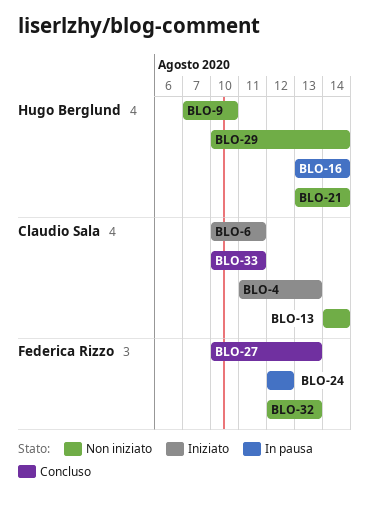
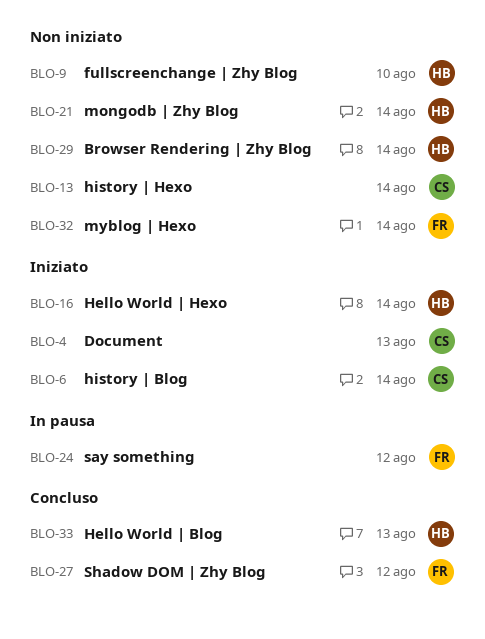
BLO-6, due: Aug 11 -> Aug 14
BLO-16, status: In pausa -> Iniziato
BLO-27, due: Aug 13 -> Aug 12
BLO-32, due: Aug 13 -> Aug 14
BLO-33, owner: Claudio Sala -> Hugo Berglund
BLO-33, due: Aug 11 -> Aug 13

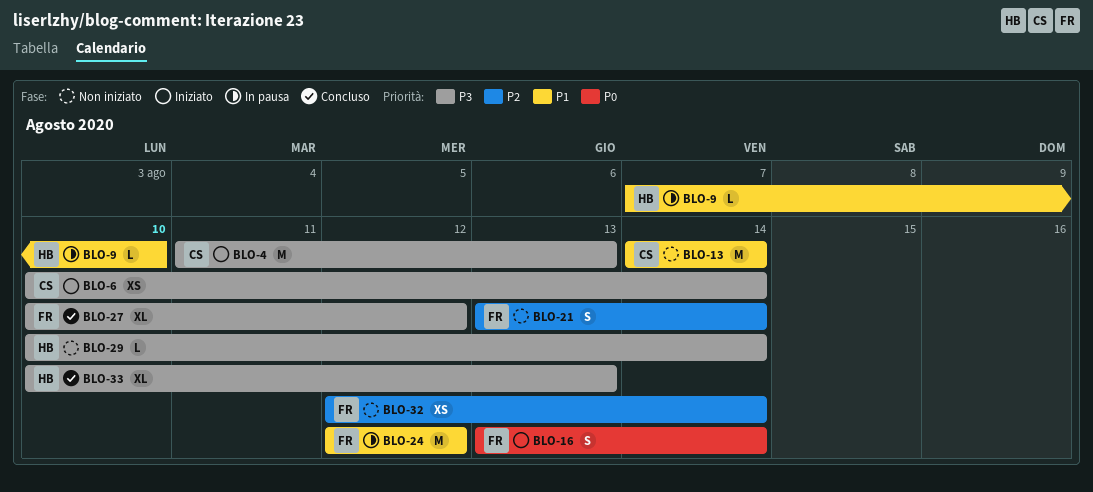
BLO-9, status: Non iniziato -> In pausa
BLO-16, owner: HB -> FR
BLO-21, owner: HB -> FR

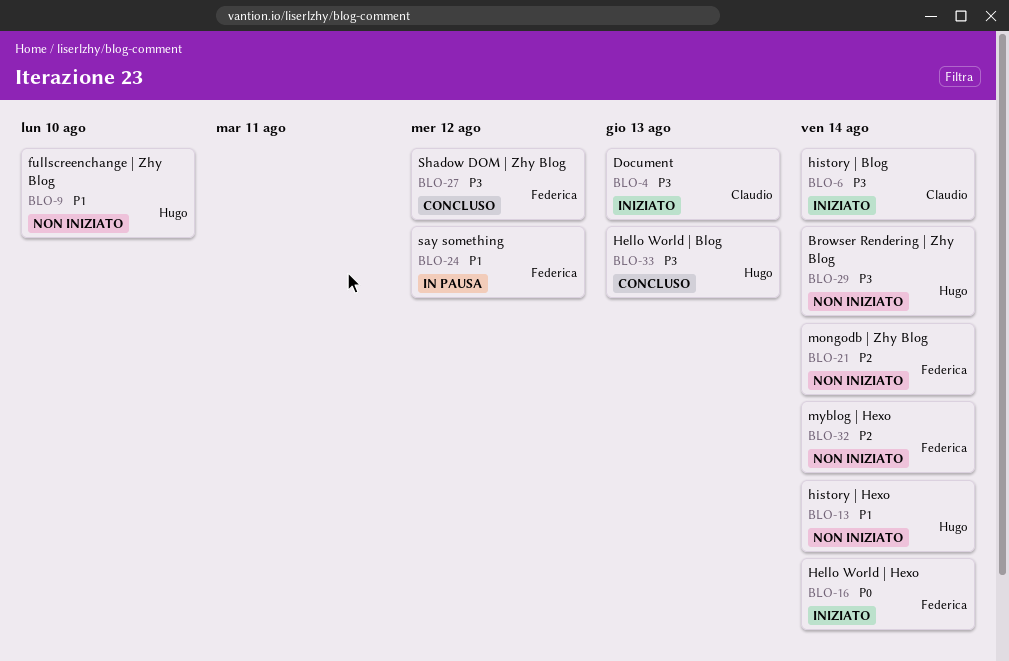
BLO-9, status: In pausa -> Non iniziato
BLO-13, owner: Claudio -> Hugo

